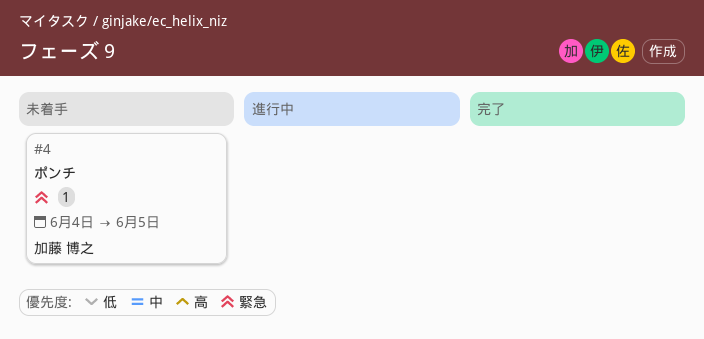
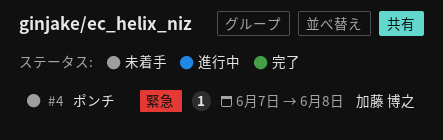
#4, start: Jun 4 -> Jun 7
#4, due: Jun 5 -> Jun 8

